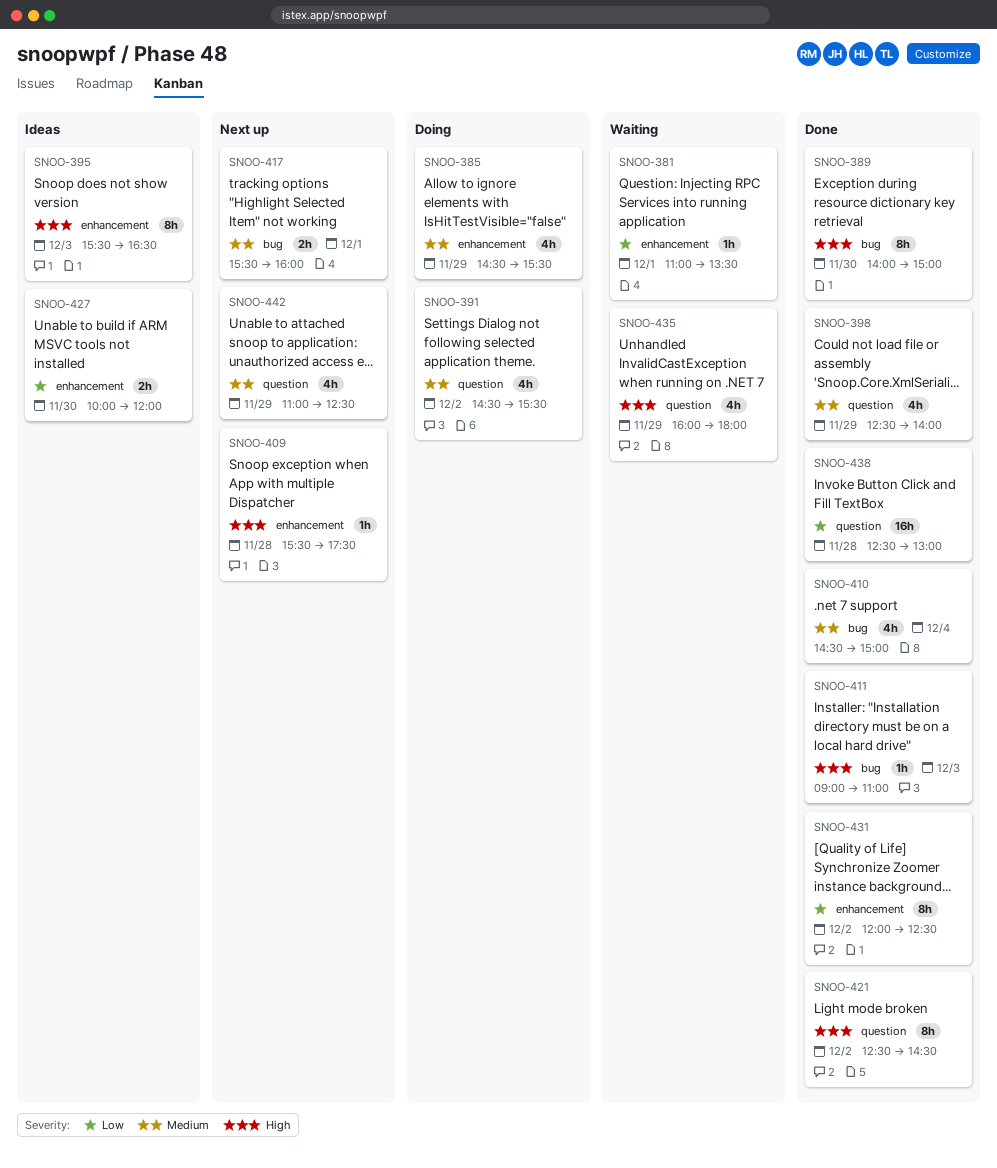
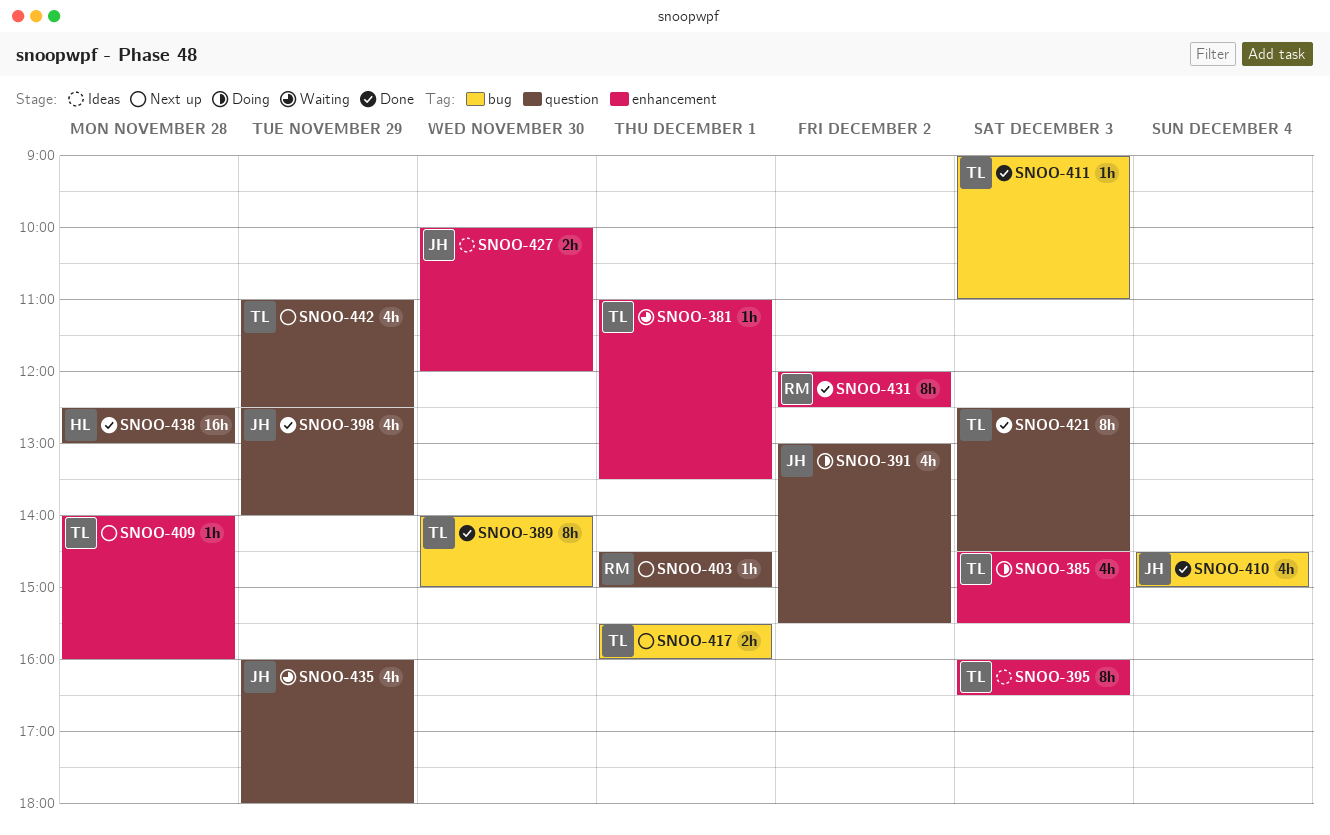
SNOO-385, day: Nov 29 -> Dec 3
SNOO-391, begins: 14:30 -> 13:00
SNOO-395, begins: 15:30 -> 16:00
SNOO-403: none -> present
SNOO-409, begins: 15:30 -> 14:00
SNOO-409, ends: 17:30 -> 16:00
SNOO-421, day: Dec 2 -> Dec 3

